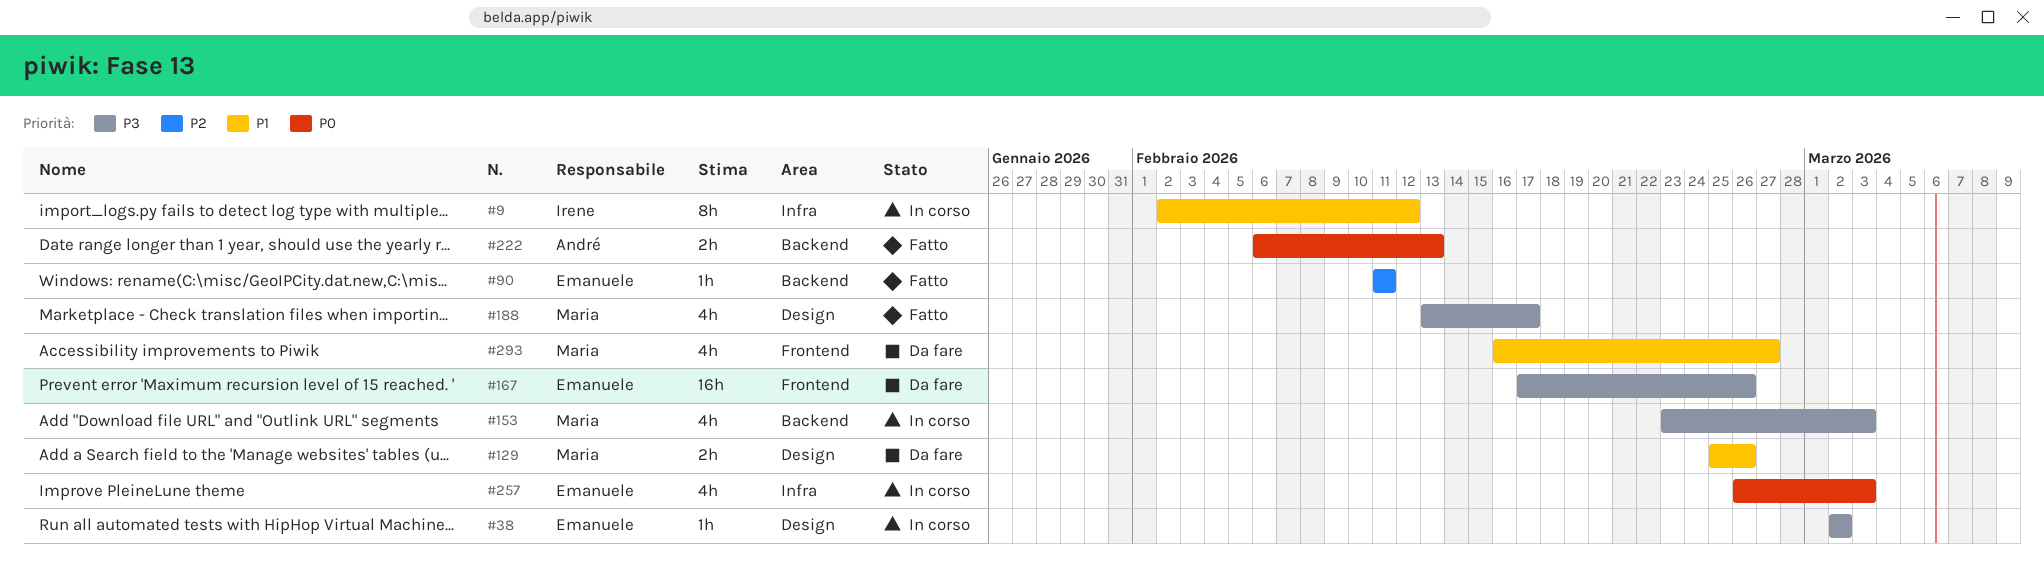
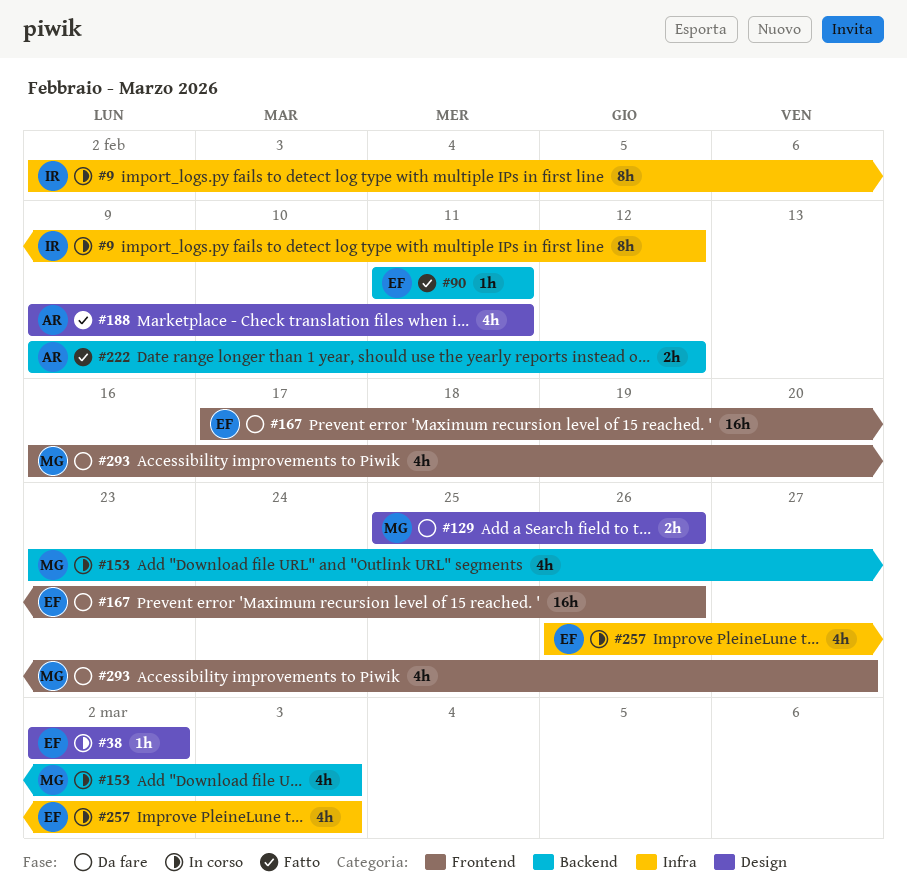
#188, owner: Maria -> André
#188, start: Feb 13 -> Feb 9
#188, due: Feb 17 -> Feb 11
#222, start: Feb 6 -> Feb 9
#222, due: Feb 13 -> Feb 12

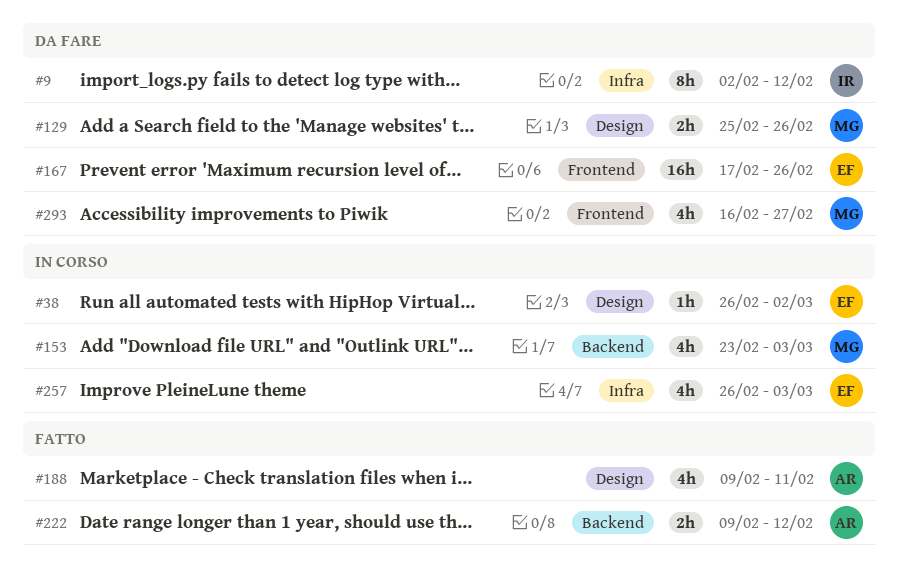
#9, status: In corso -> Da fare
#38, start: Mar 2 -> Feb 26
#90: present -> none

